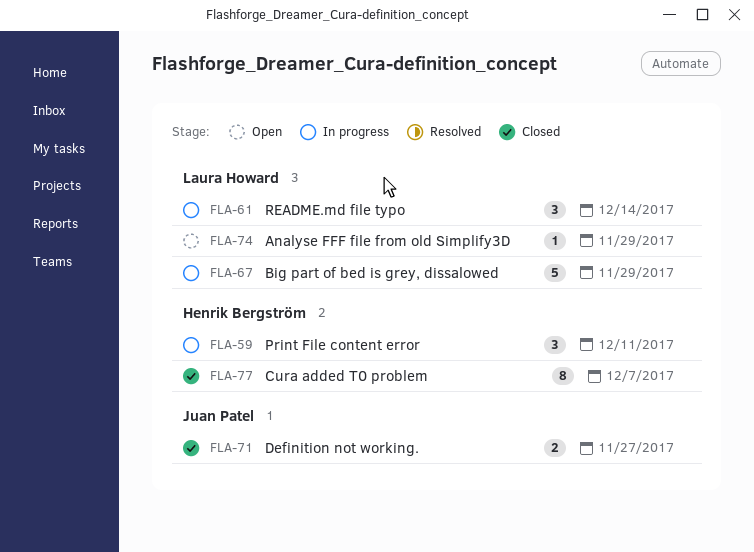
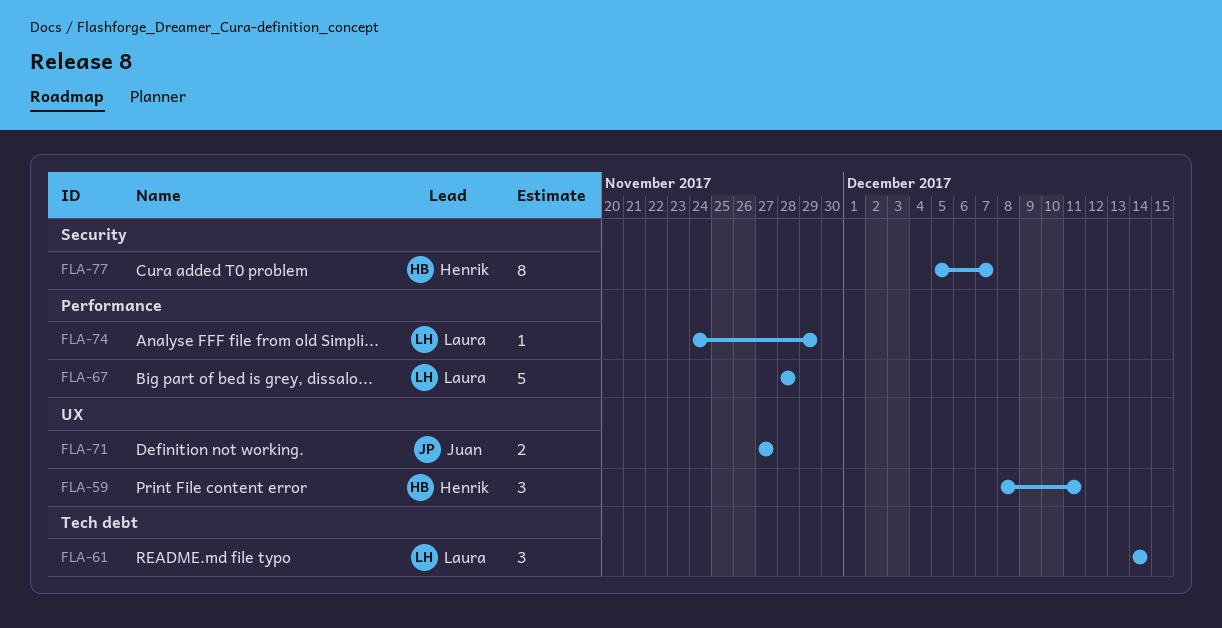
FLA-67, due: Nov 29 -> Nov 28

